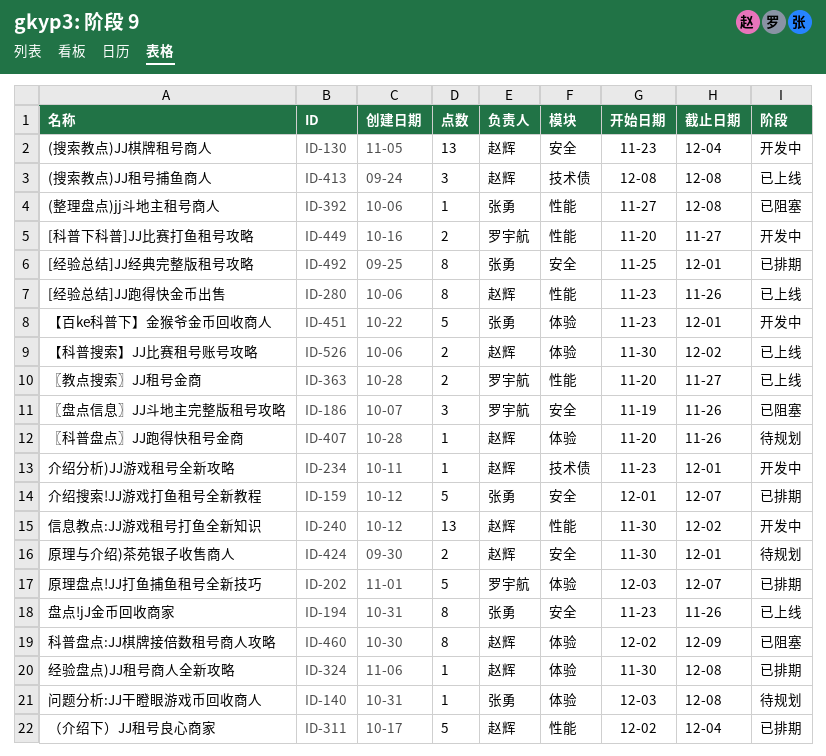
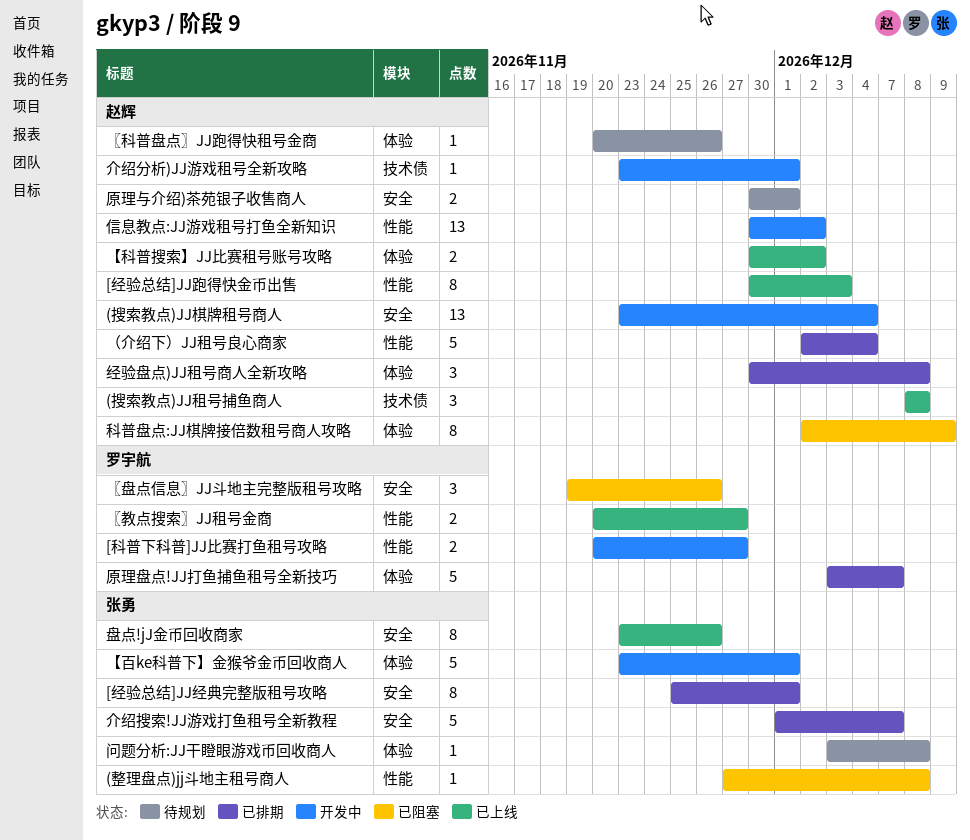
[经验总结]JJ跑得快金币出售, start: Nov 23 -> Nov 30
[经验总结]JJ跑得快金币出售, due: Nov 26 -> Dec 3
经验盘点)JJ租号商人全新攻略, estimate: 1 -> 3

